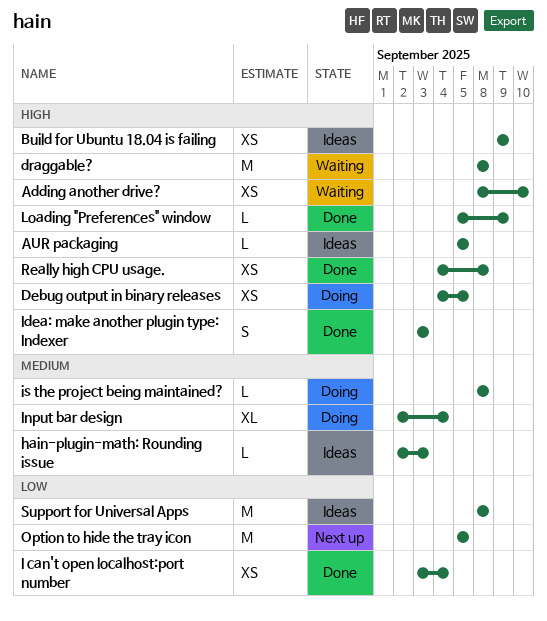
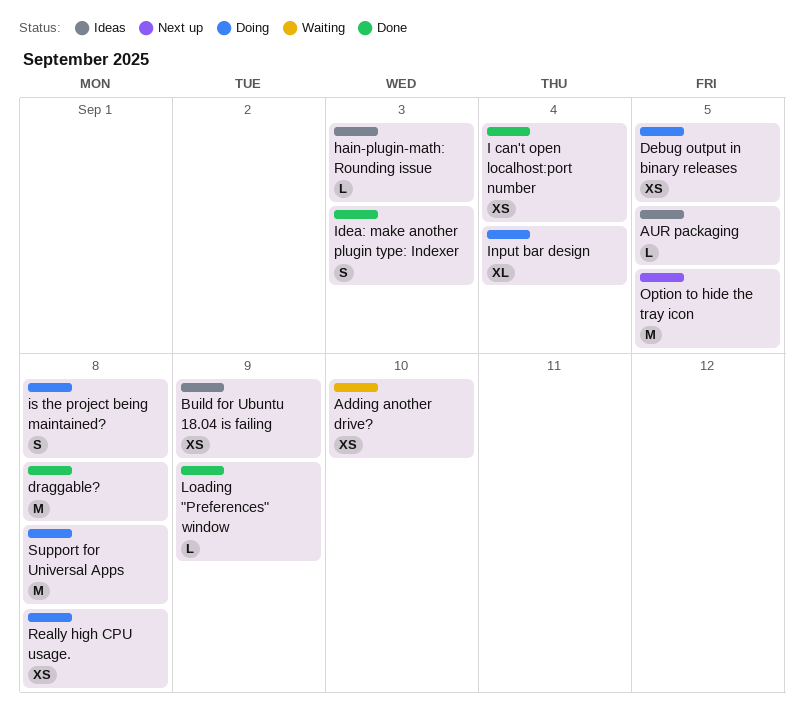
draggable?, status: Waiting -> Done
is the project being maintained?, estimate: L -> S
Really high CPU usage., status: Done -> Doing
Support for Universal Apps, status: Ideas -> Doing

